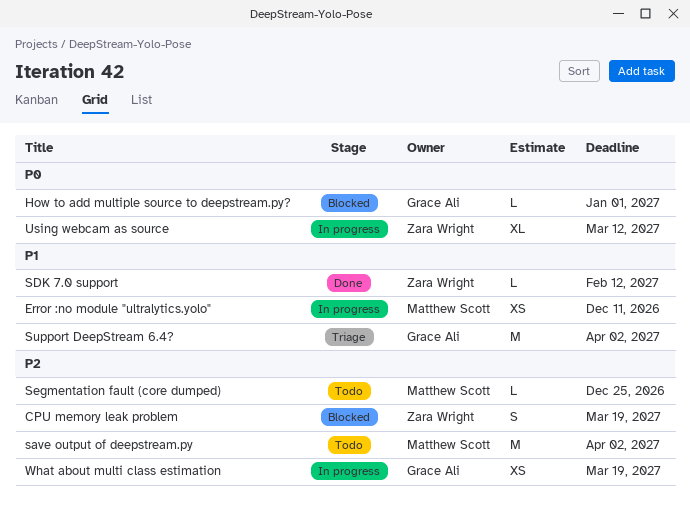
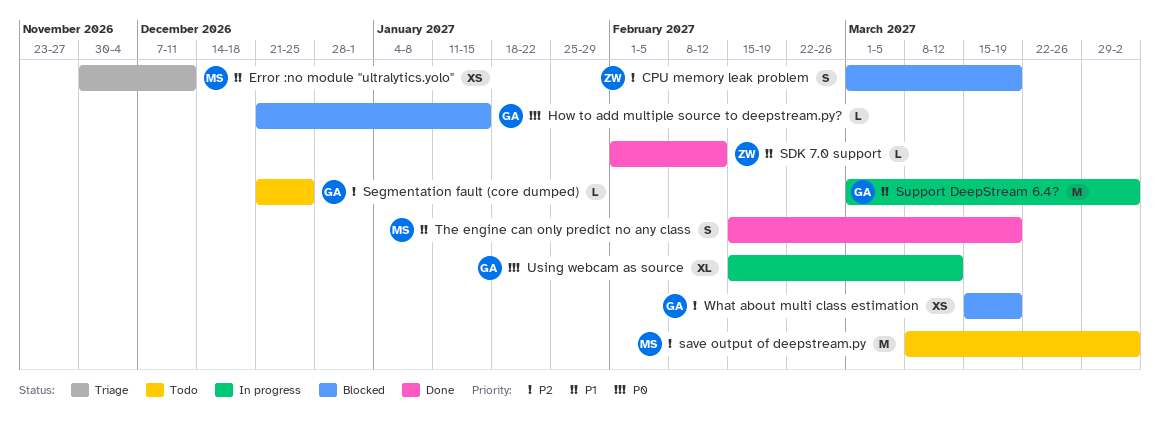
Error :no module "ultralytics.yolo", status: In progress -> Triage
How to add multiple source to deepstream.py?, due: Jan 1 -> Jan 15
Segmentation fault (core dumped), owner: Matthew Scott -> Grace Ali
Support DeepStream 6.4?, status: Triage -> In progress
The engine can only predict no any class: none -> present
Using webcam as source, owner: Zara Wright -> Grace Ali
What about multi class estimation, status: In progress -> Blocked

